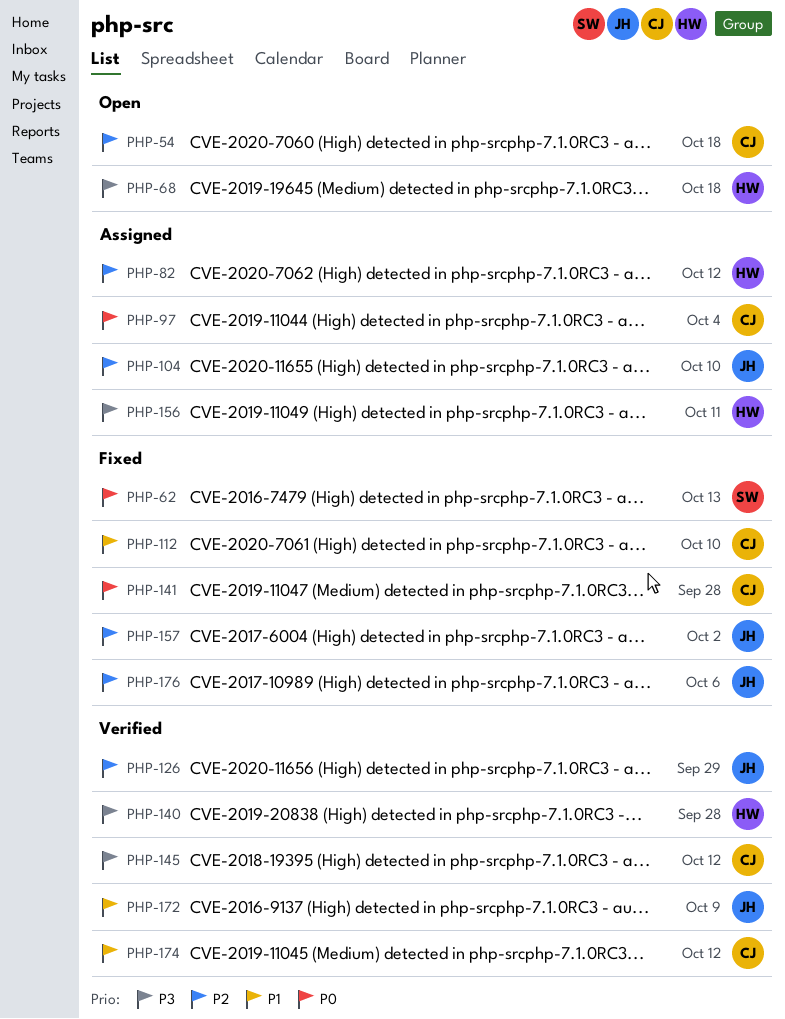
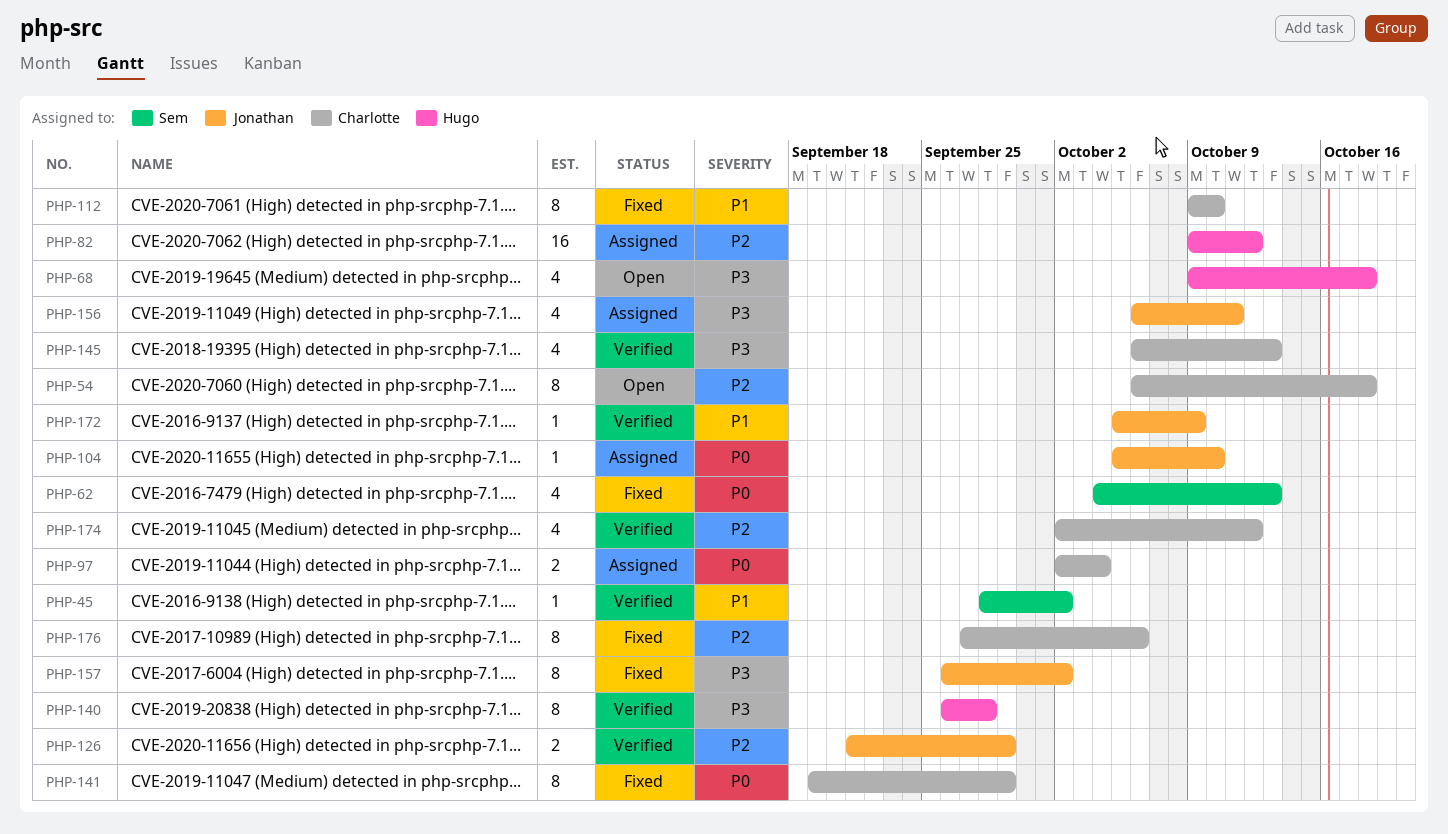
PHP-45: none -> present
PHP-104, priority: P2 -> P0
PHP-141, due: Sep 28 -> Sep 29
PHP-145, due: Oct 12 -> Oct 13
PHP-156, owner: Hugo -> Jonathan
PHP-157, priority: P2 -> P3
PHP-174, priority: P1 -> P2
PHP-176, owner: Jonathan -> Charlotte

